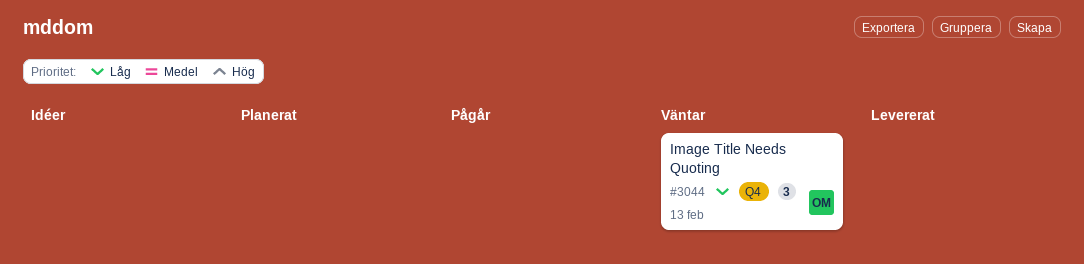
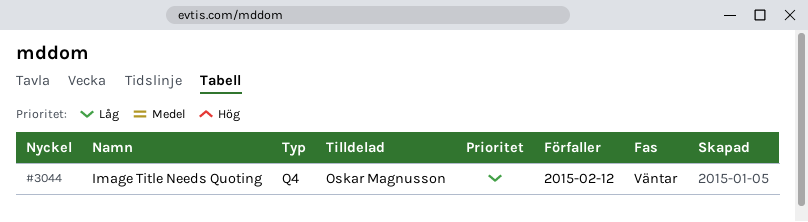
#3044, due: Feb 13 -> Feb 12

